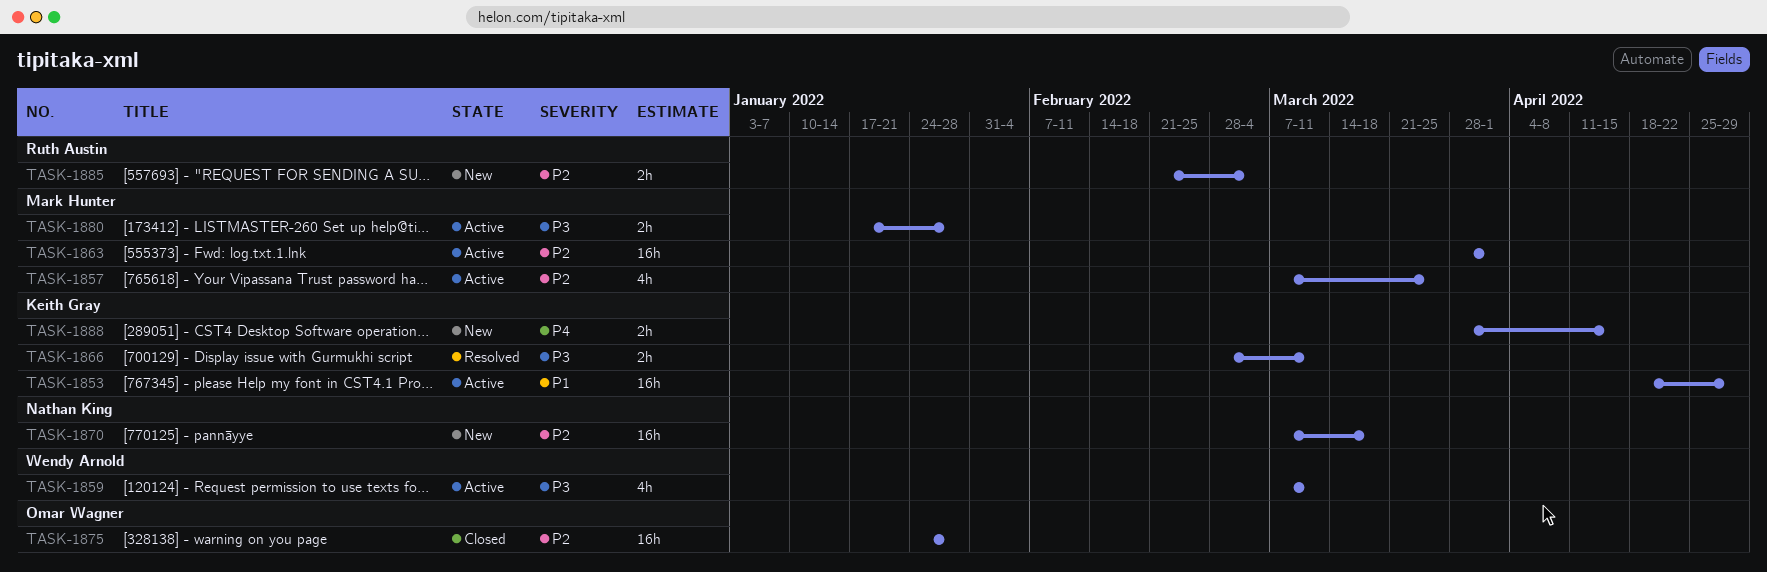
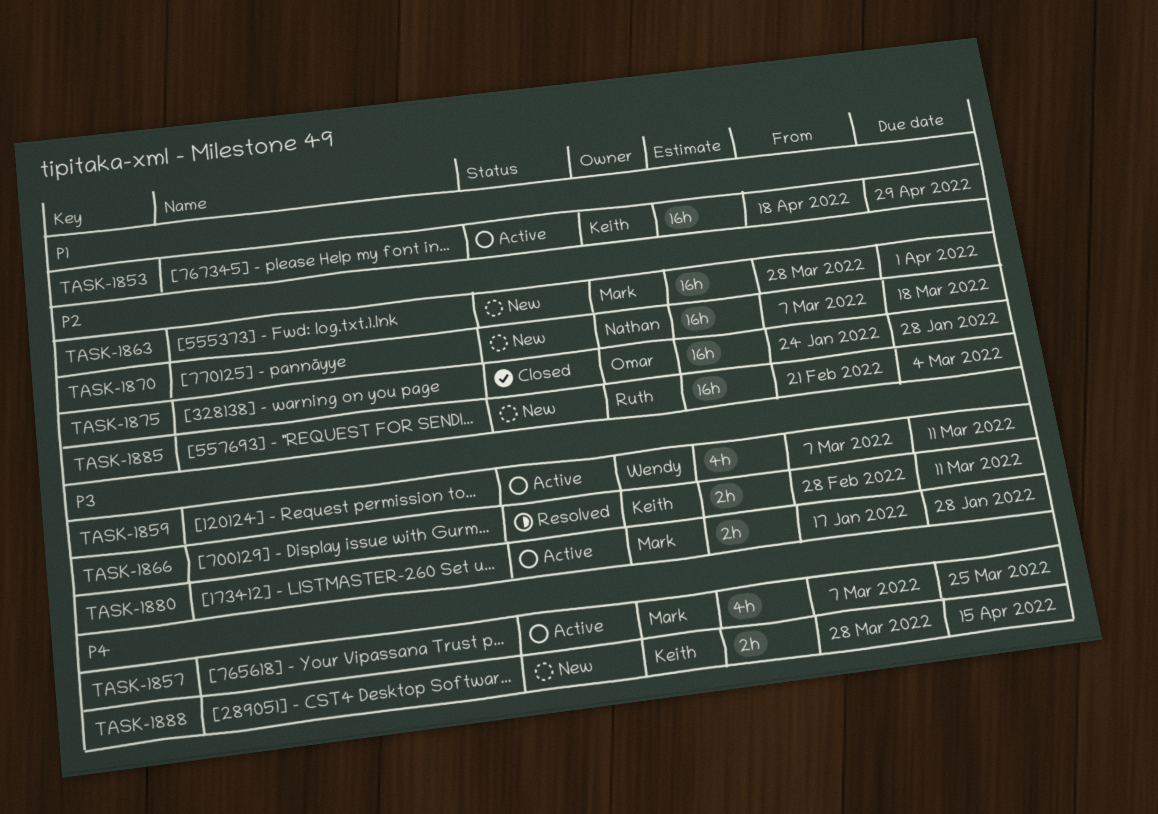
TASK-1857, priority: P2 -> P4
TASK-1863, status: Active -> New
TASK-1885, estimate: 2h -> 16h

